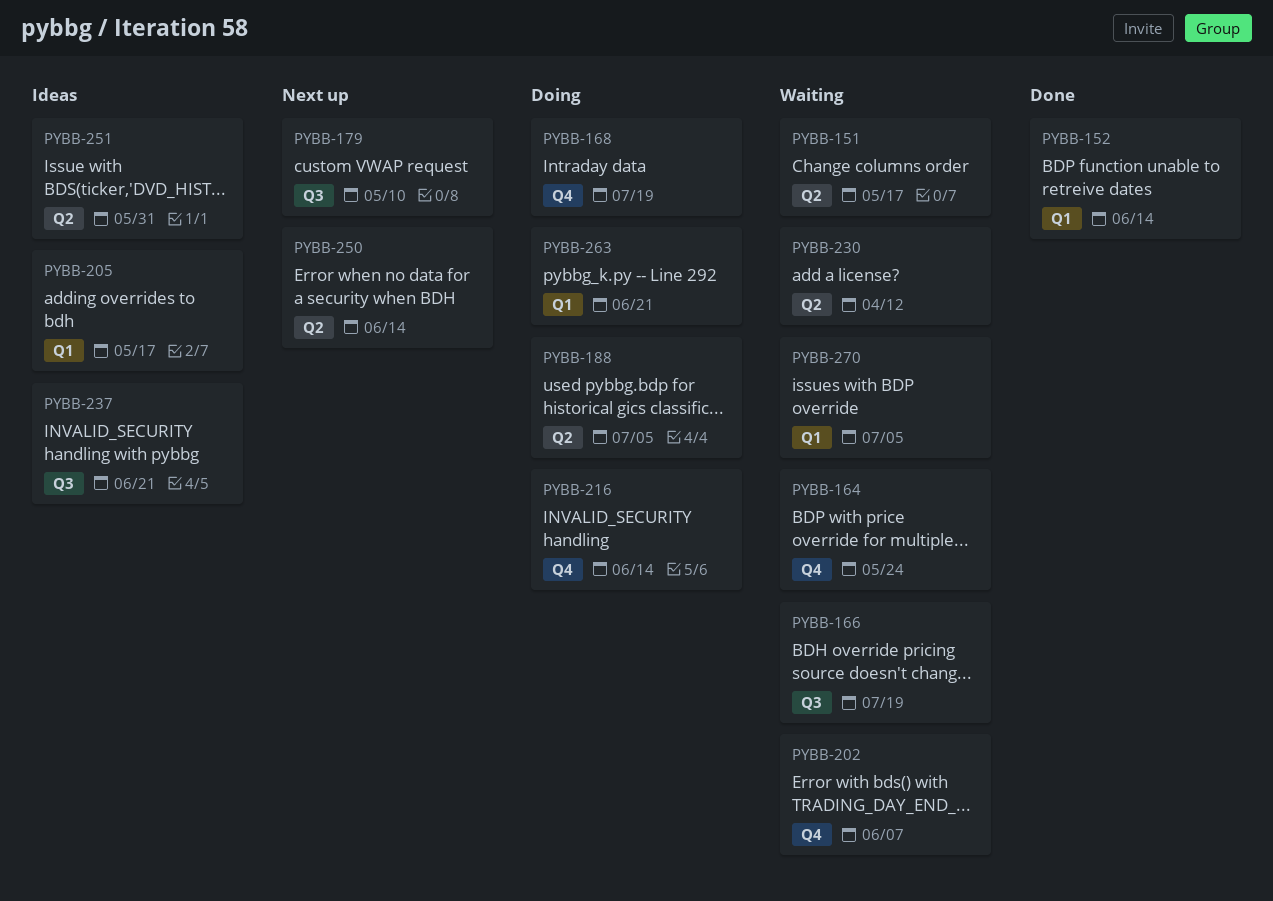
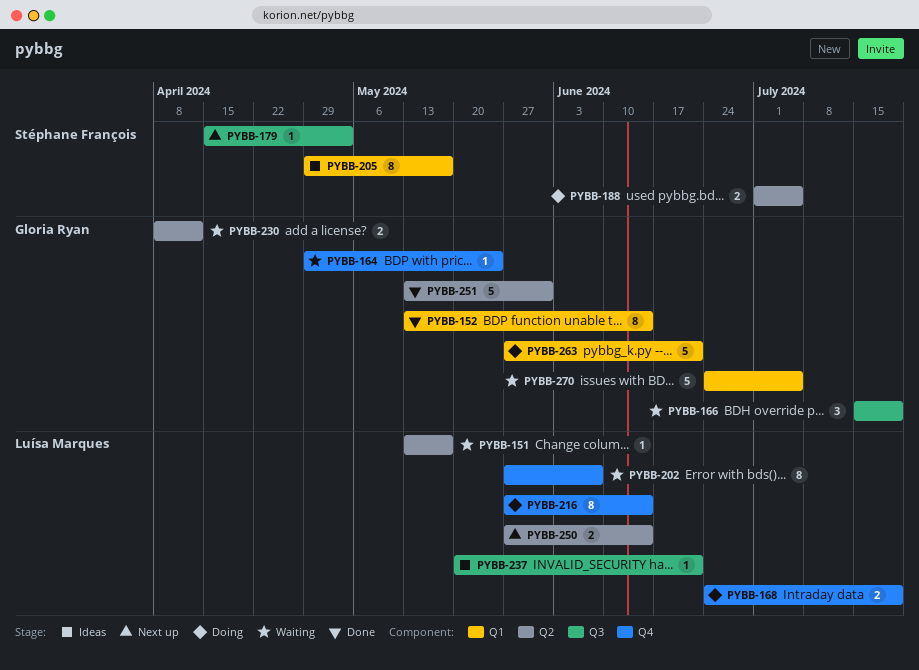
PYBB-179, due: May 10 -> May 3
PYBB-251, status: Ideas -> Done

